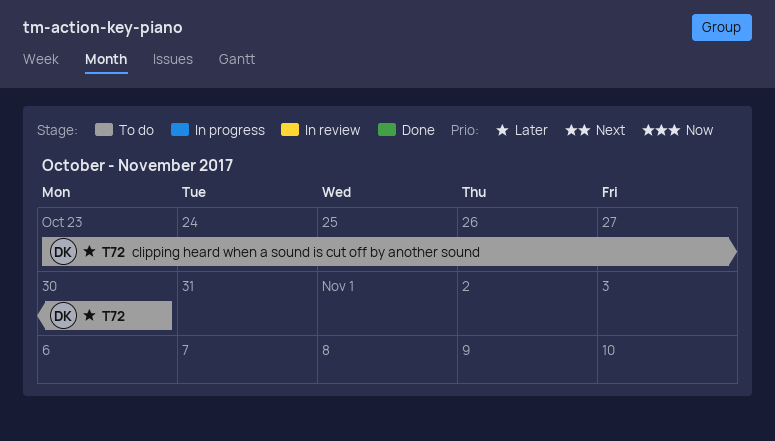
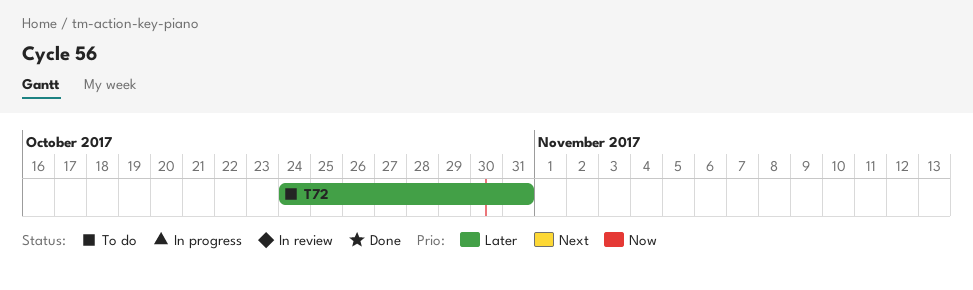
T72, start: Oct 23 -> Oct 24
T72, due: Oct 30 -> Oct 31

